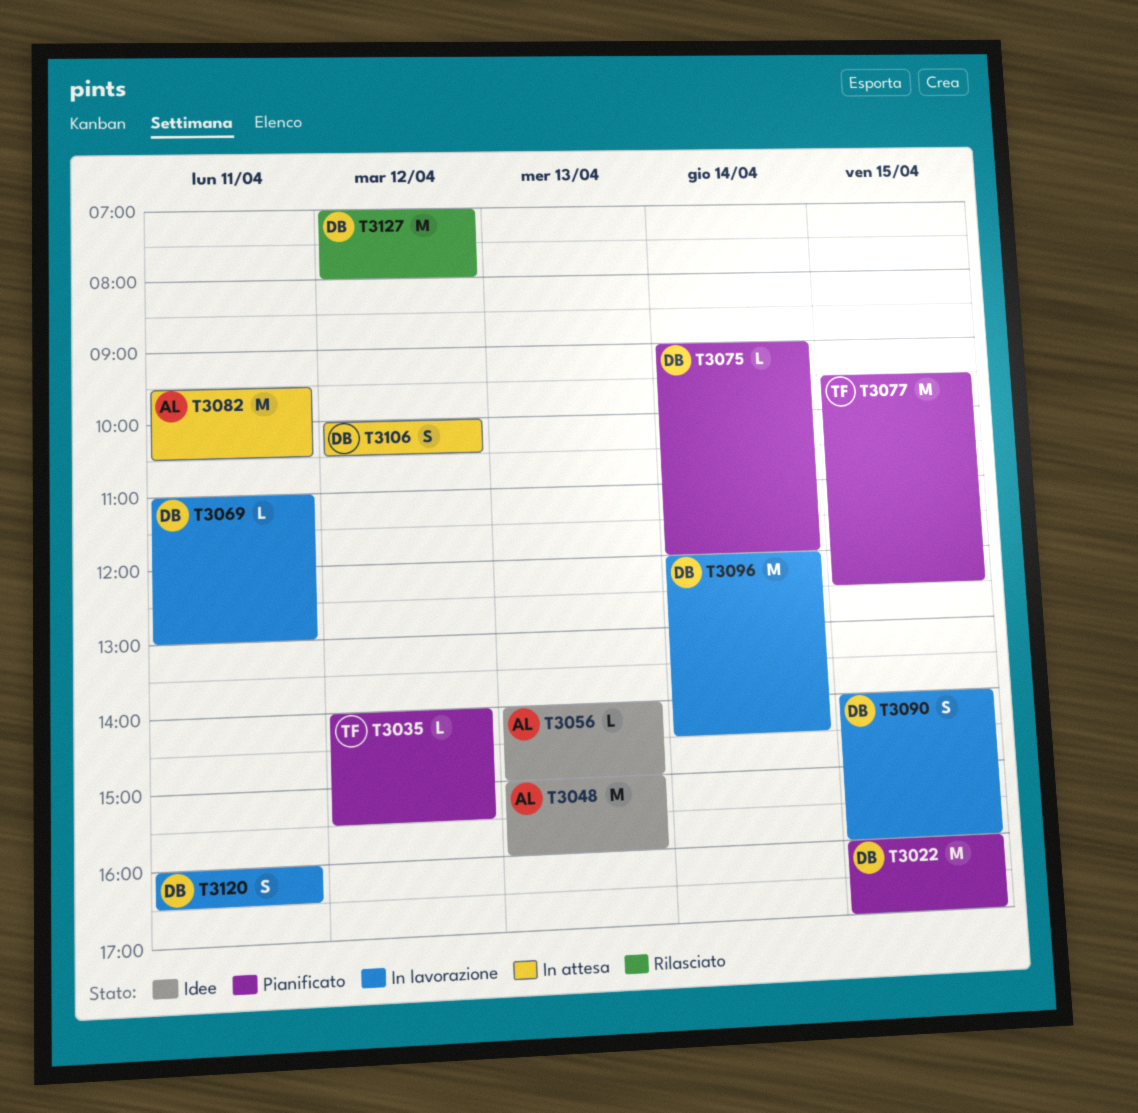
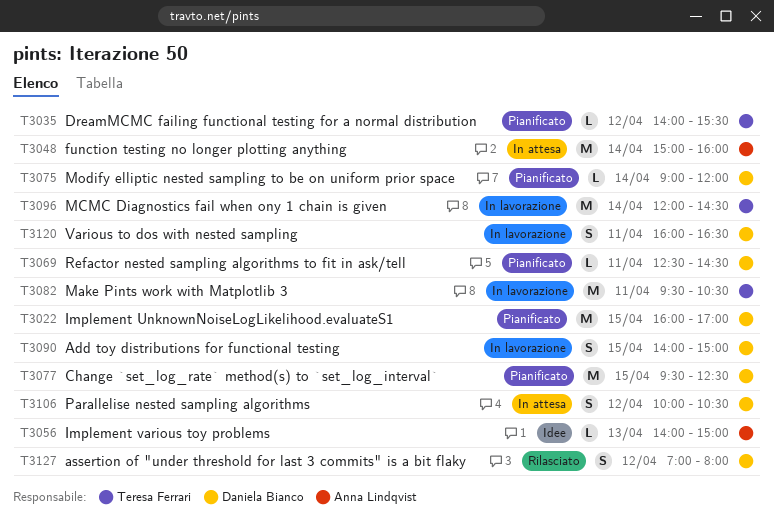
T3048, status: Idee -> In attesa
T3048, day: Apr 13 -> Apr 14
T3069, status: In lavorazione -> Pianificato
T3069, begins: 11:00 -> 12:30
T3069, ends: 13:00 -> 14:30
T3077, owner: Teresa Ferrari -> Daniela Bianco
T3082, status: In attesa -> In lavorazione
T3082, owner: Anna Lindqvist -> Teresa Ferrari
T3090, ends: 16:00 -> 15:00
T3096, owner: Daniela Bianco -> Teresa Ferrari
T3127, estimate: M -> S

